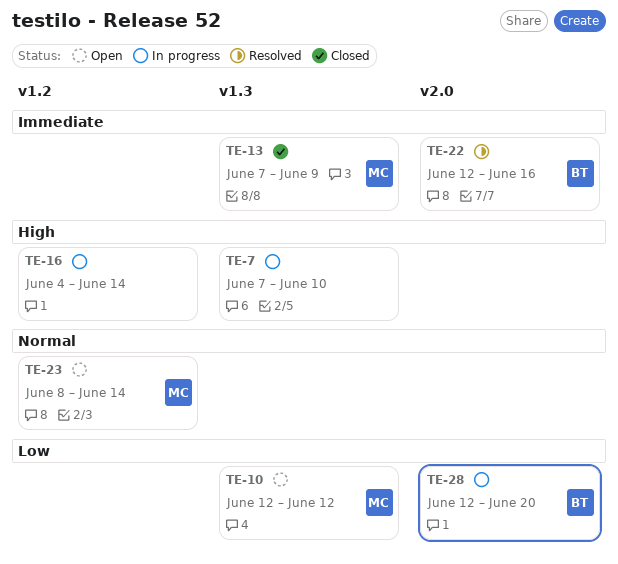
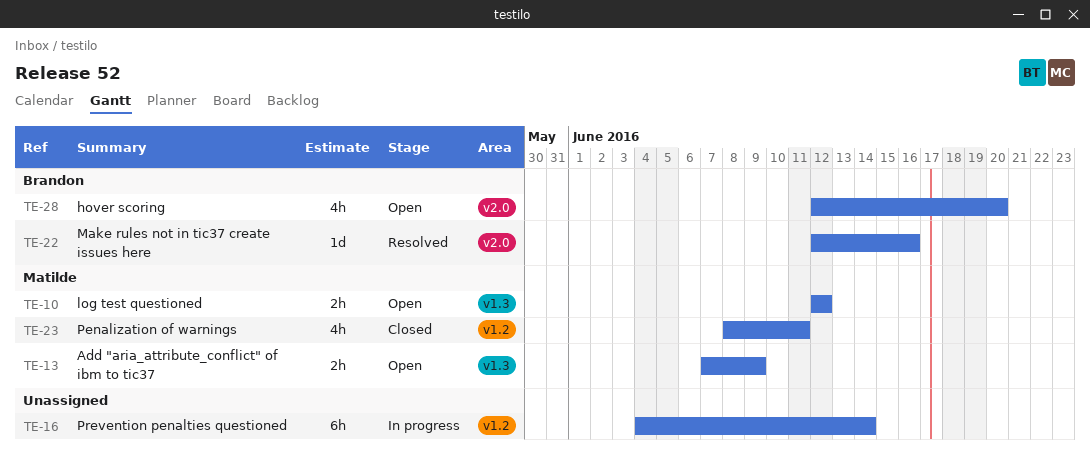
TE-7: present -> none
TE-13, status: Closed -> Open
TE-23, status: Open -> Closed
TE-23, due: Jun 14 -> Jun 11
TE-28, status: In progress -> Open

